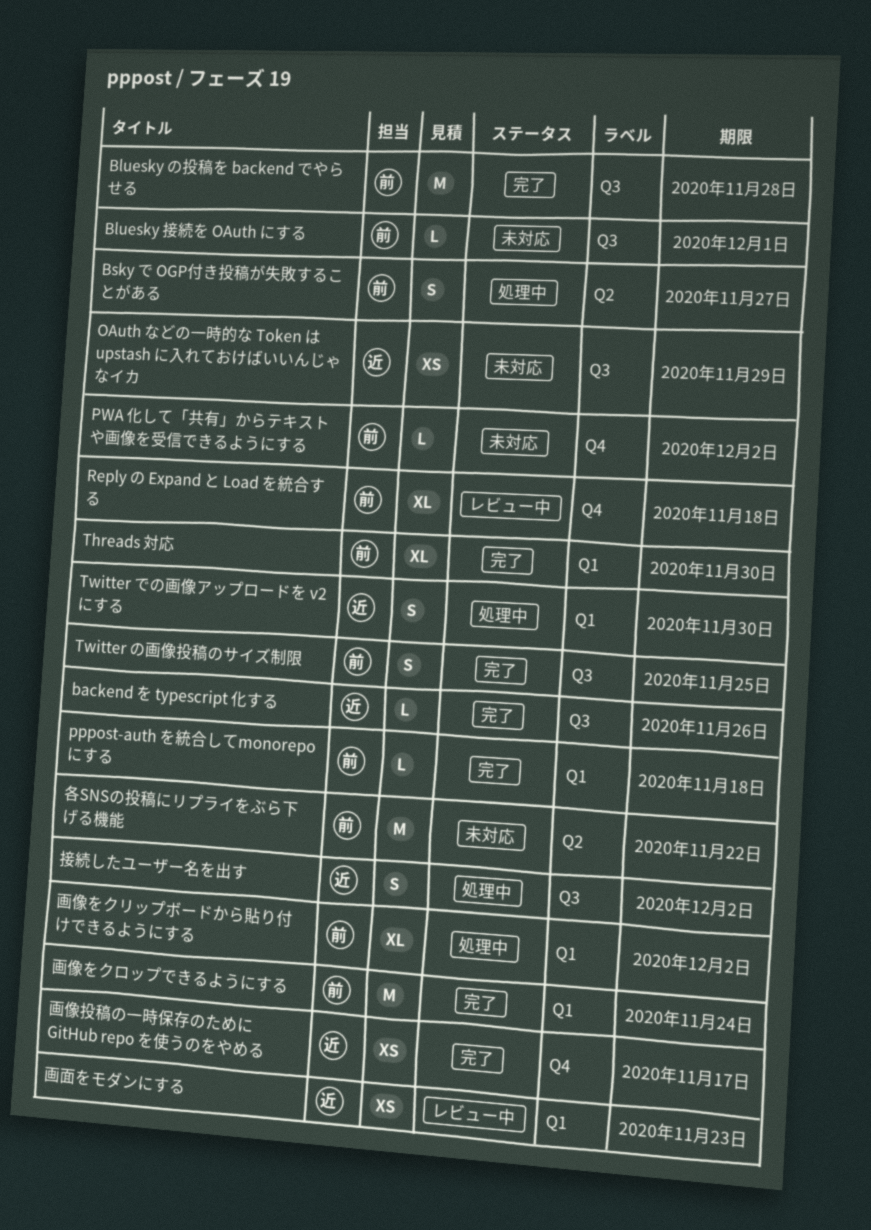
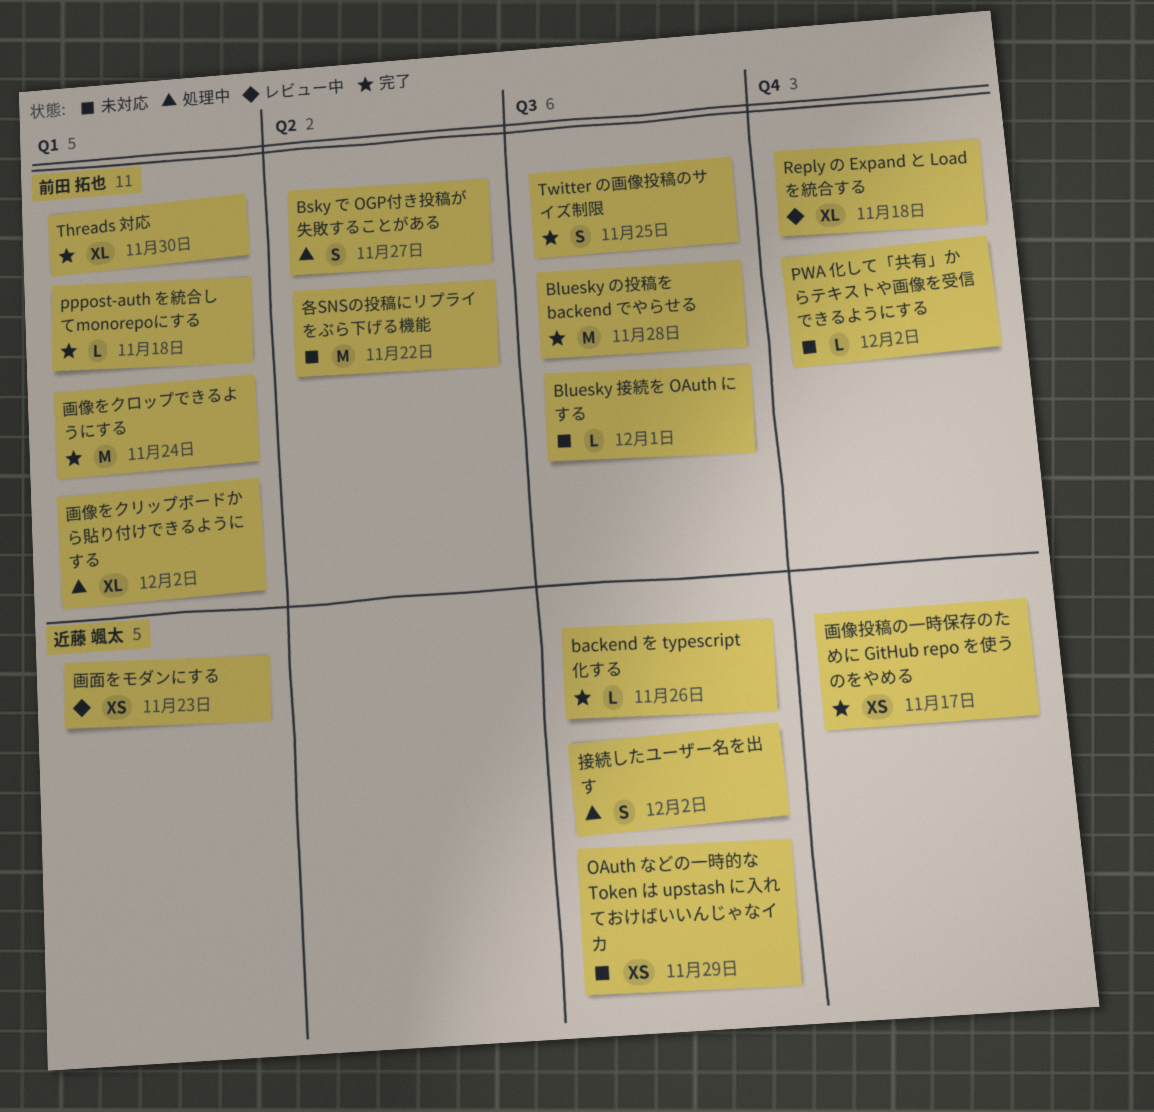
Twitter での画像アップロードを v2 にする: present -> none

